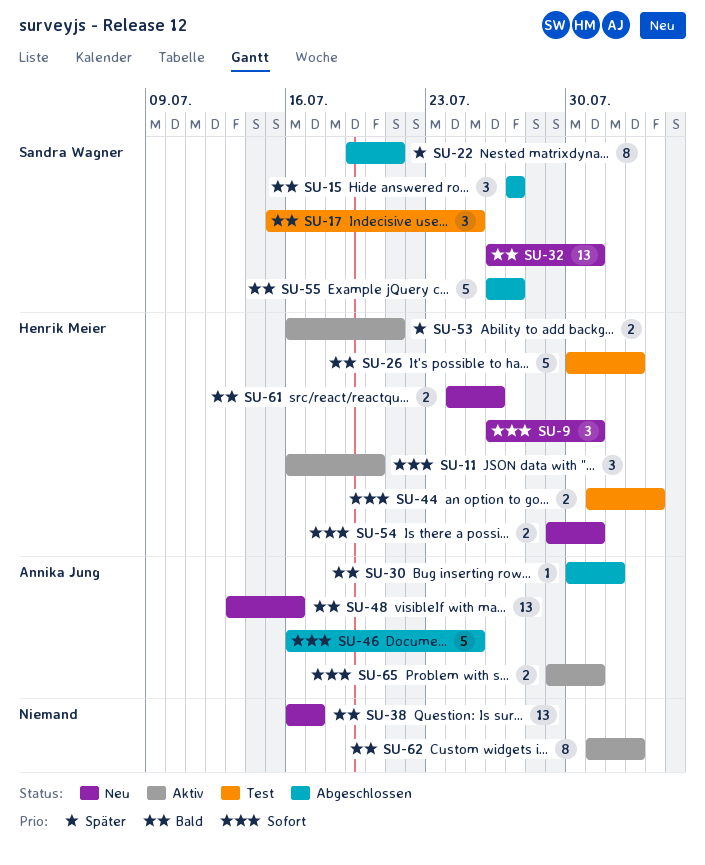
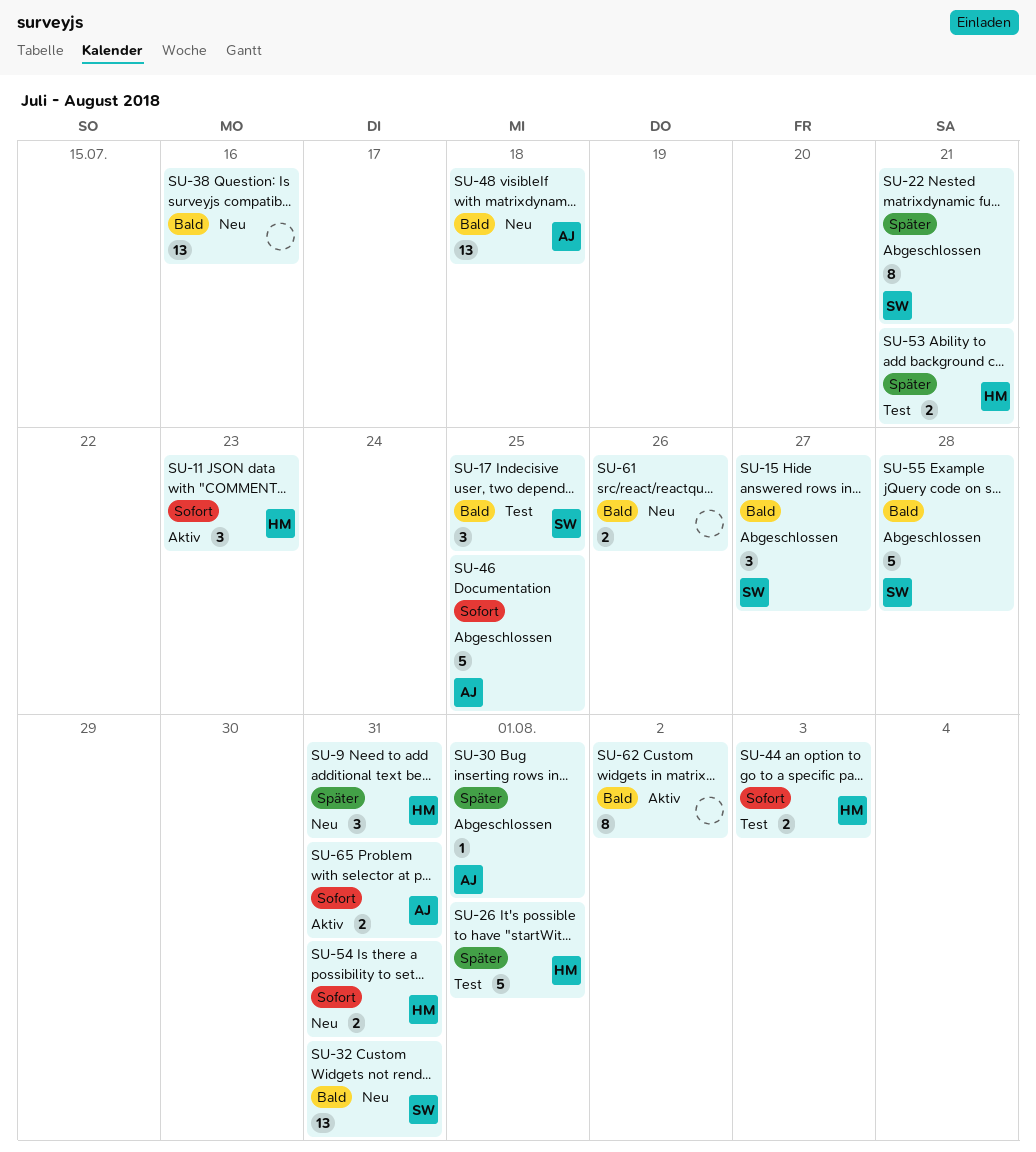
SU-9, priority: Sofort -> Später
SU-11, due: Jul 20 -> Jul 23
SU-26, priority: Bald -> Später
SU-26, due: Aug 2 -> Aug 1
SU-30, priority: Bald -> Später
SU-38, due: Jul 17 -> Jul 16
SU-48, due: Jul 16 -> Jul 18
SU-53, status: Aktiv -> Test
SU-55, due: Jul 27 -> Jul 28
SU-61, owner: Henrik Meier -> none

